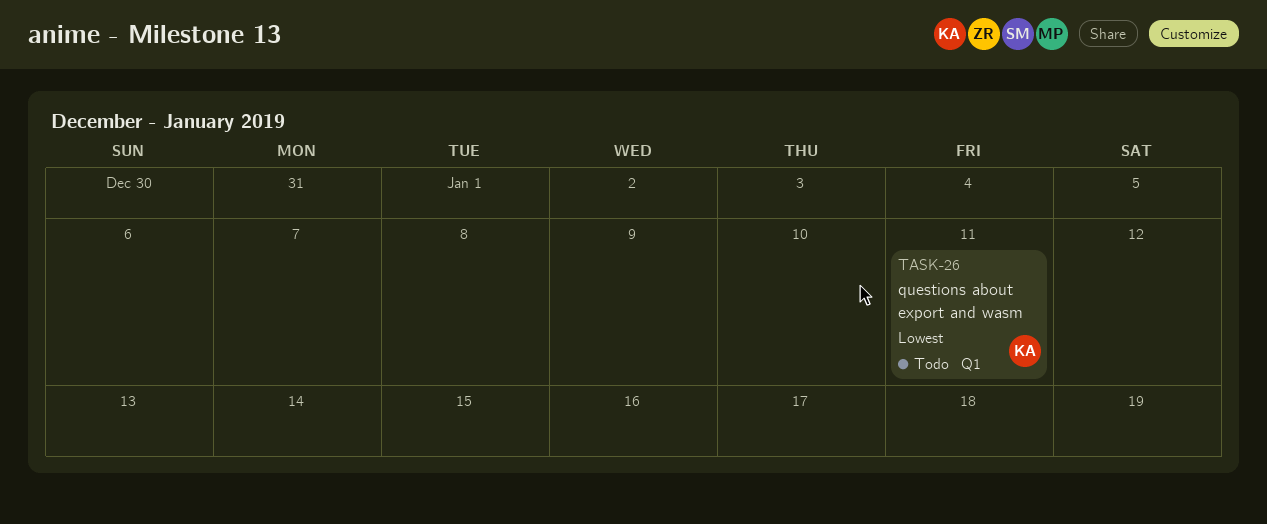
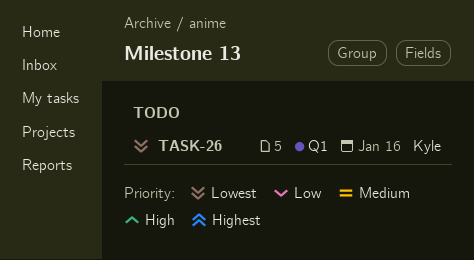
TASK-26, due: Jan 11 -> Jan 16

